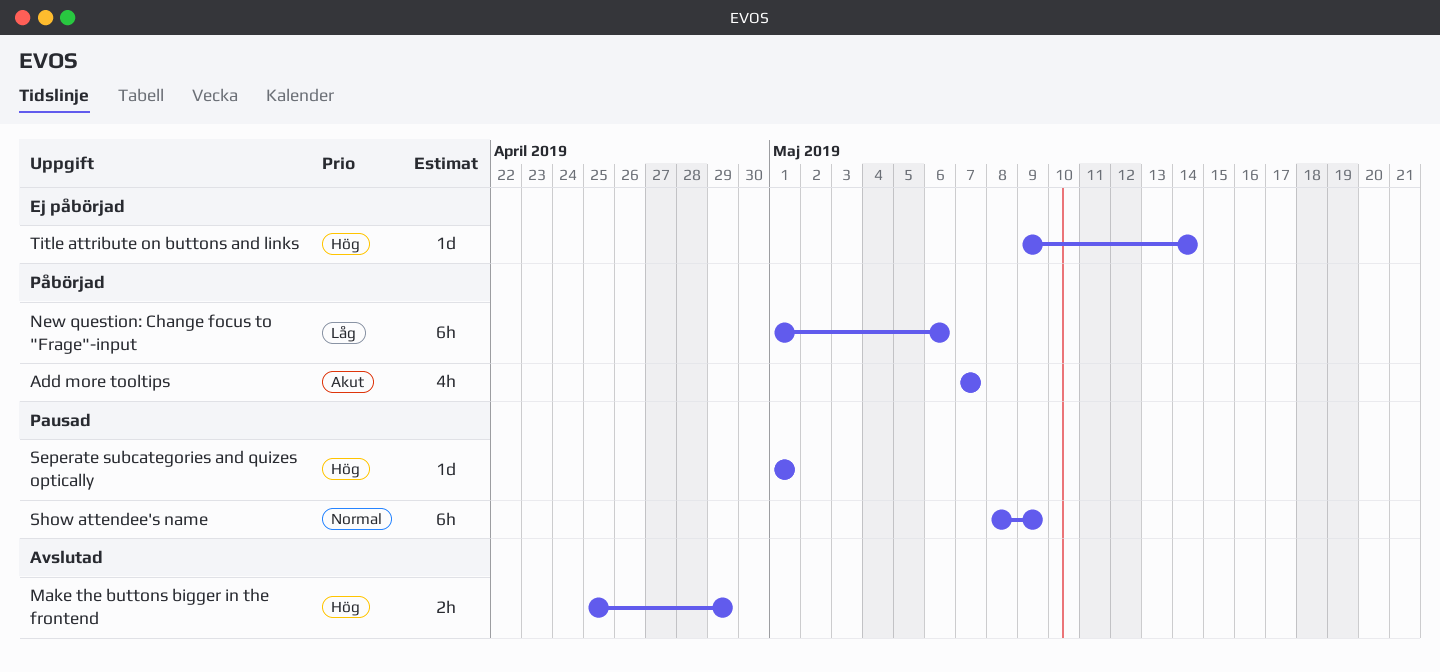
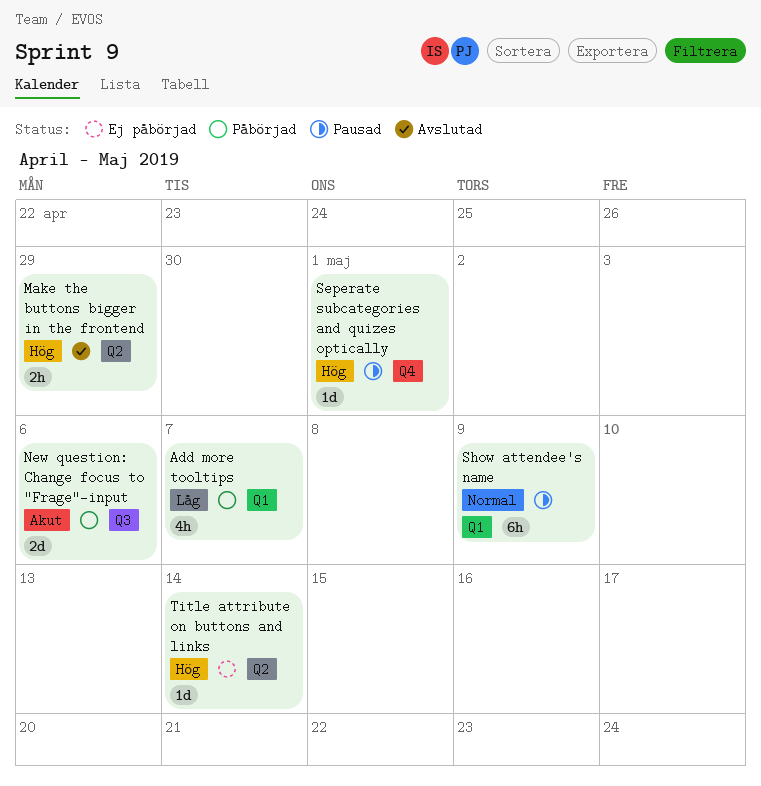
Add more tooltips, priority: Akut -> Låg
New question: Change focus to "Frage"-input, priority: Låg -> Akut
New question: Change focus to "Frage"-input, estimate: 6h -> 2d

